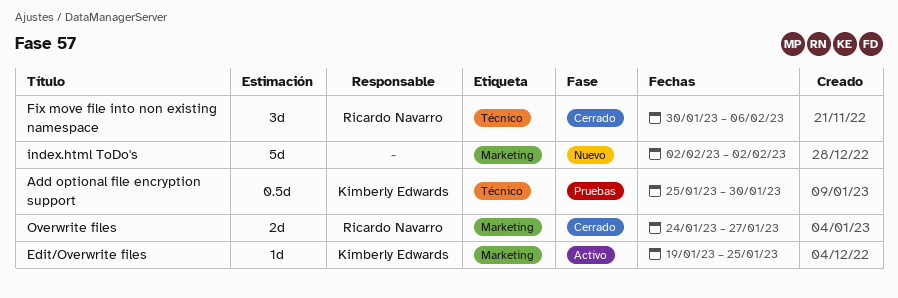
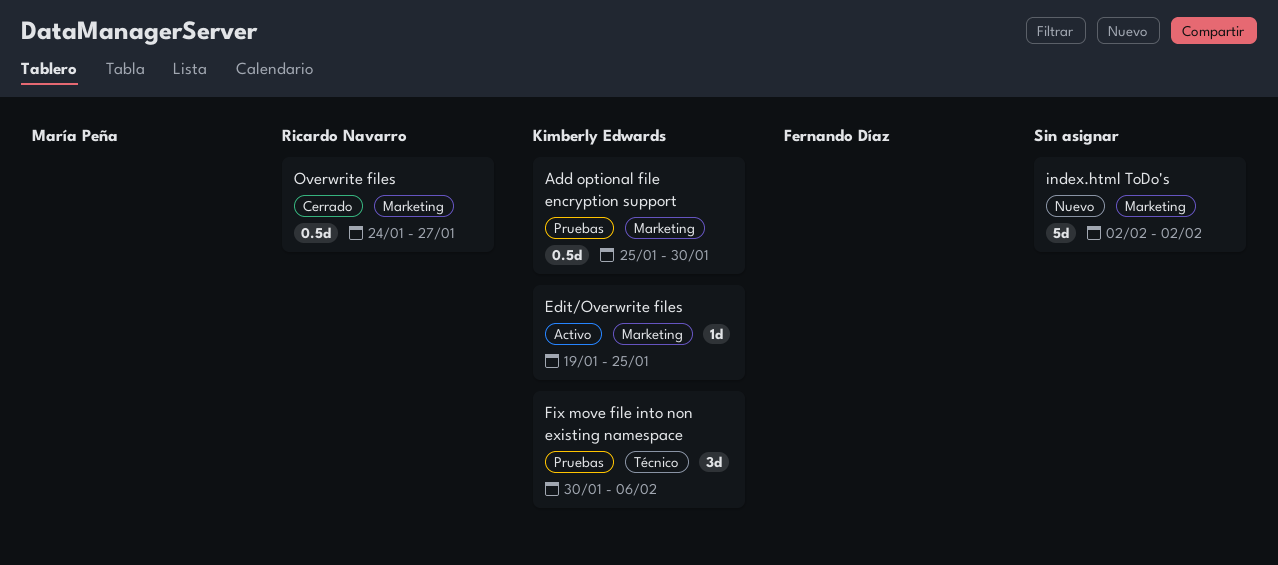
Add optional file encryption support, label: Técnico -> Marketing
Fix move file into non existing namespace, status: Cerrado -> Pruebas
Fix move file into non existing namespace, owner: Ricardo Navarro -> Kimberly Edwards
Overwrite files, estimate: 2d -> 0.5d

